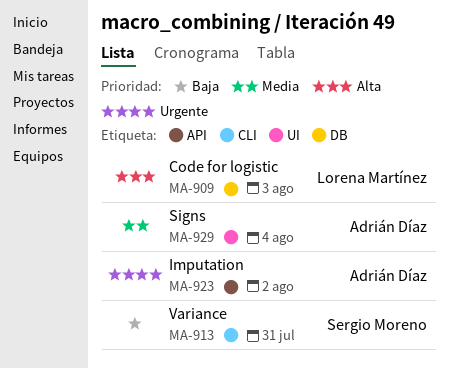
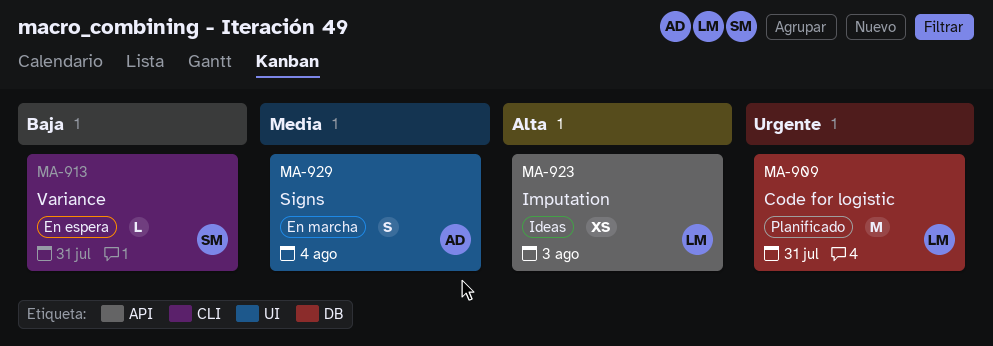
MA-909, priority: Alta -> Urgente
MA-909, day: Aug 3 -> Jul 31
MA-923, owner: Adrián Díaz -> Lorena Martínez
MA-923, priority: Urgente -> Alta
MA-923, day: Aug 2 -> Aug 3

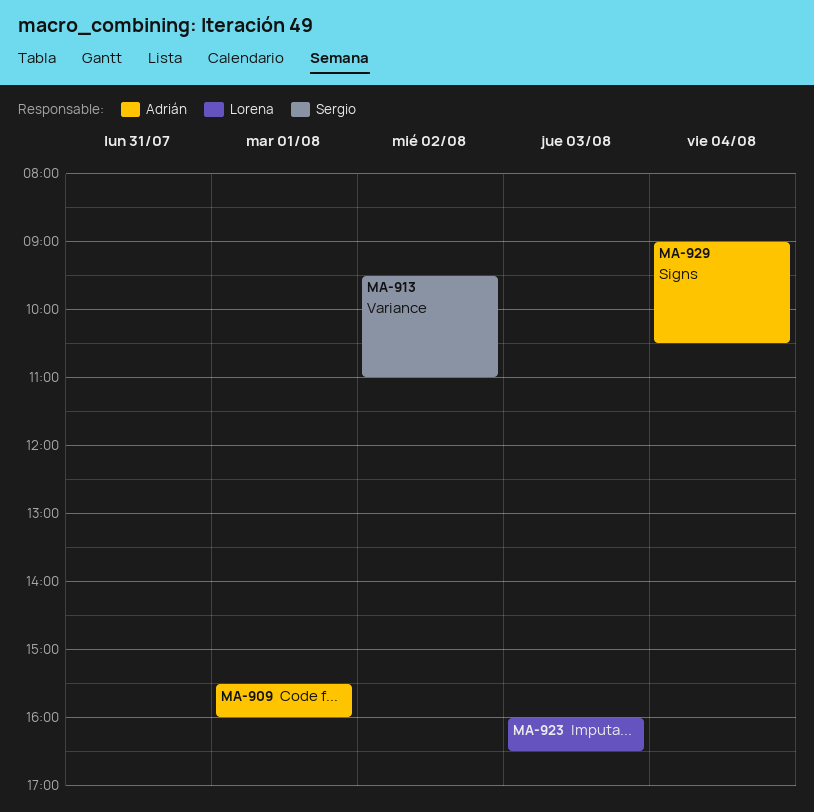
MA-909, owner: Lorena -> Adrián
MA-909, day: Jul 31 -> Aug 1
MA-913, day: Jul 31 -> Aug 2

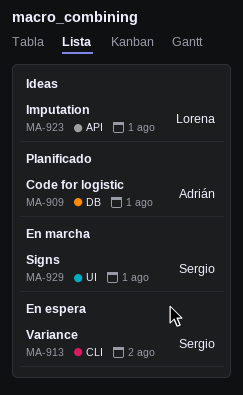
MA-923, day: Aug 3 -> Aug 1
MA-929, owner: Adrián -> Sergio
MA-929, day: Aug 4 -> Aug 1

